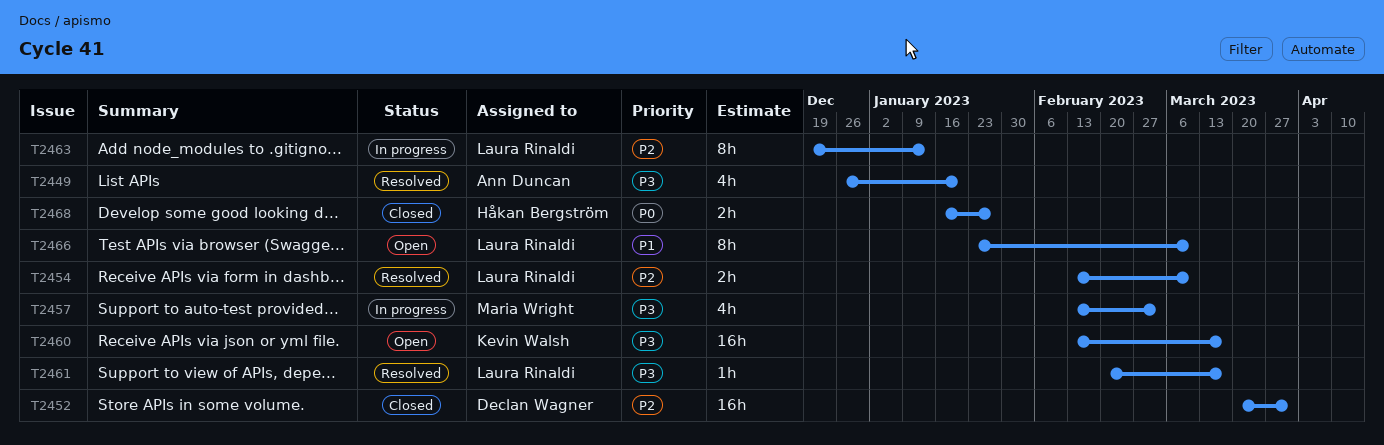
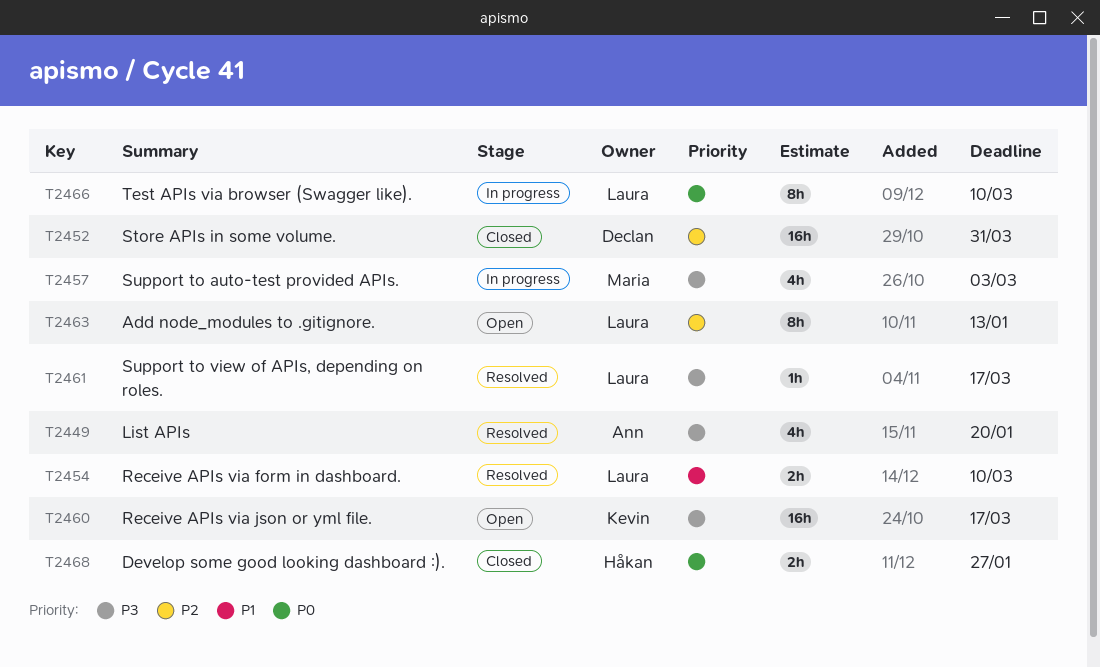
T2454, priority: P2 -> P1
T2463, status: In progress -> Open
T2466, status: Open -> In progress
T2466, priority: P1 -> P0

